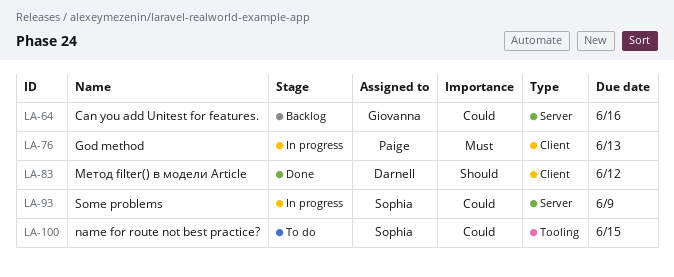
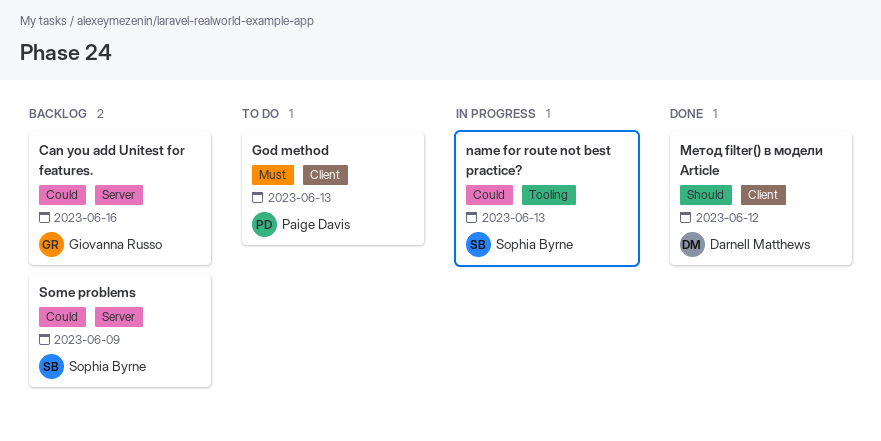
God method, status: In progress -> To do
name for route not best practice?, status: To do -> In progress
name for route not best practice?, due: Jun 15 -> Jun 13
Some problems, status: In progress -> Backlog

